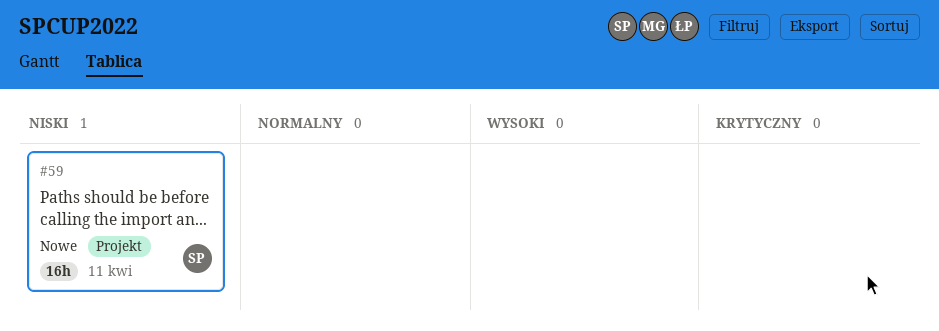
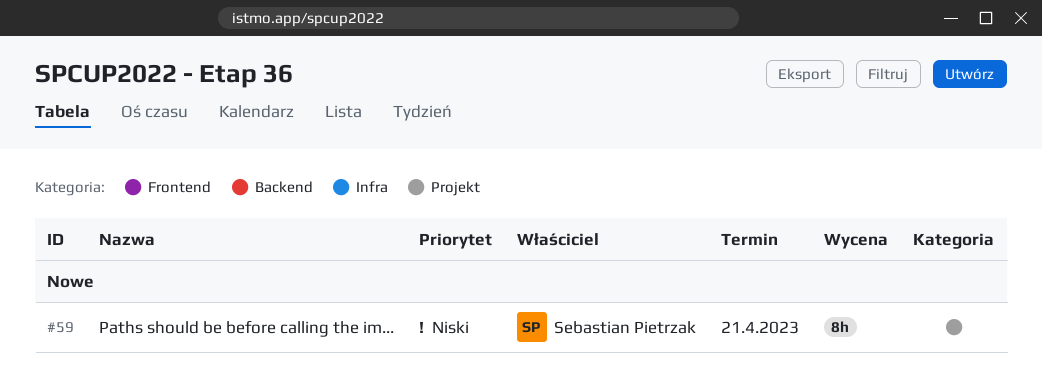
#59, estimate: 16h -> 8h
#59, due: Apr 11 -> Apr 21

